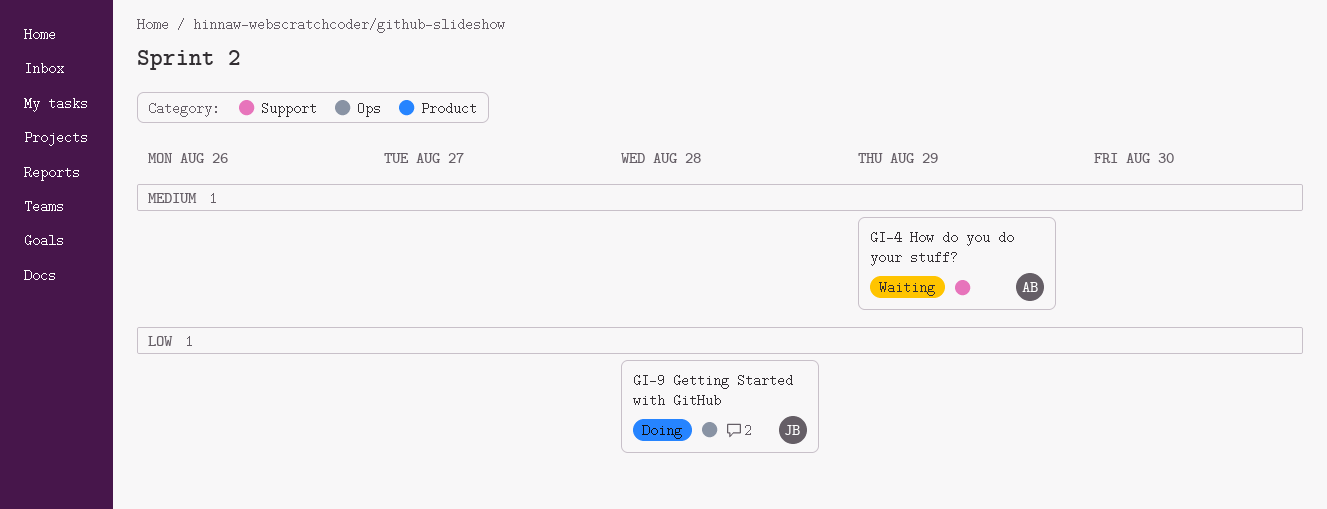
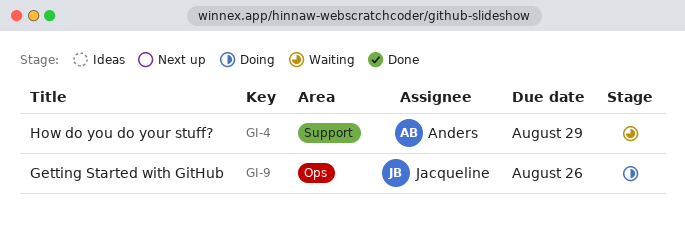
GI-9, due: Aug 28 -> Aug 26

